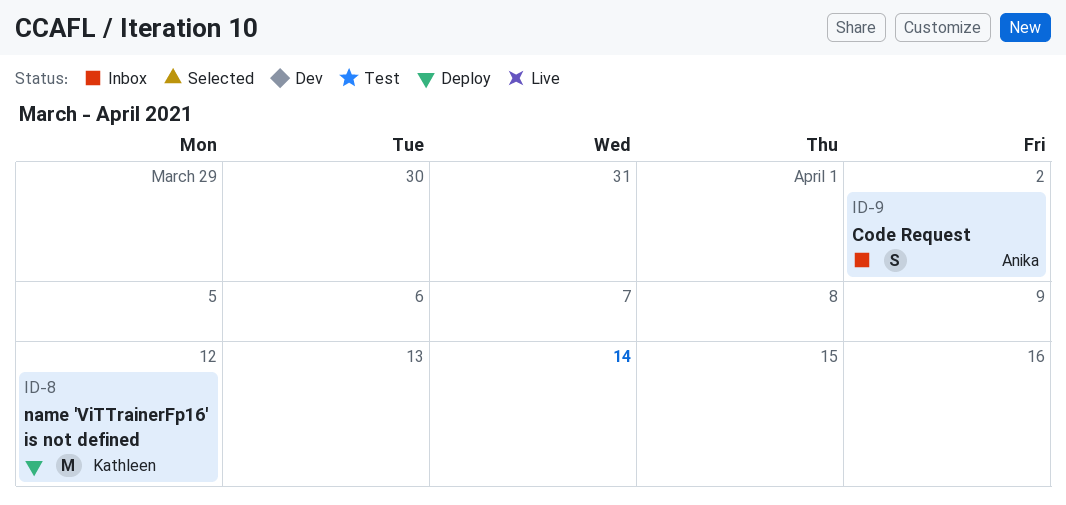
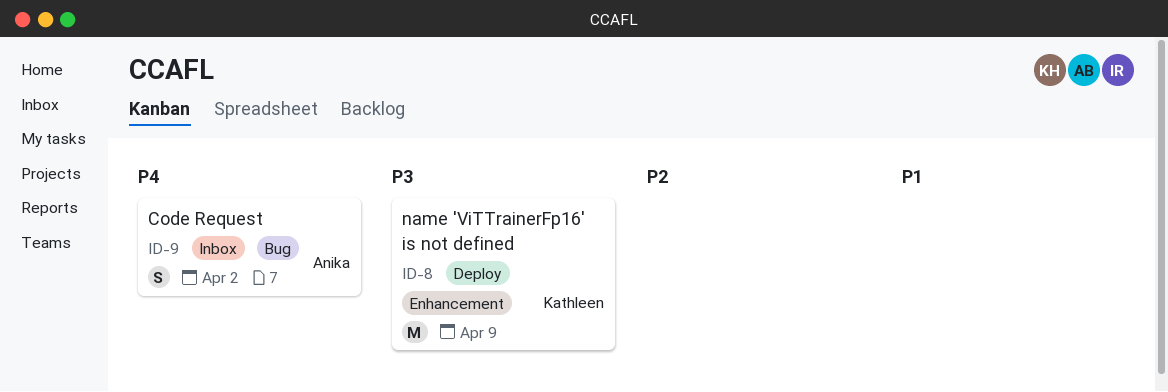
ID-8, due: Apr 12 -> Apr 9

